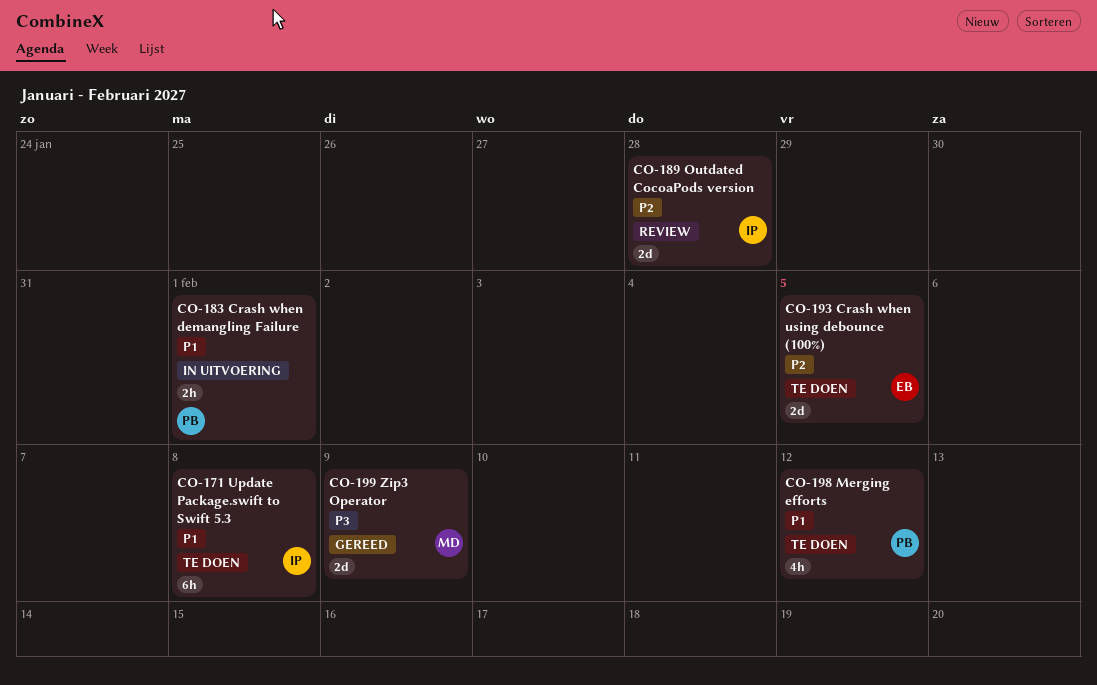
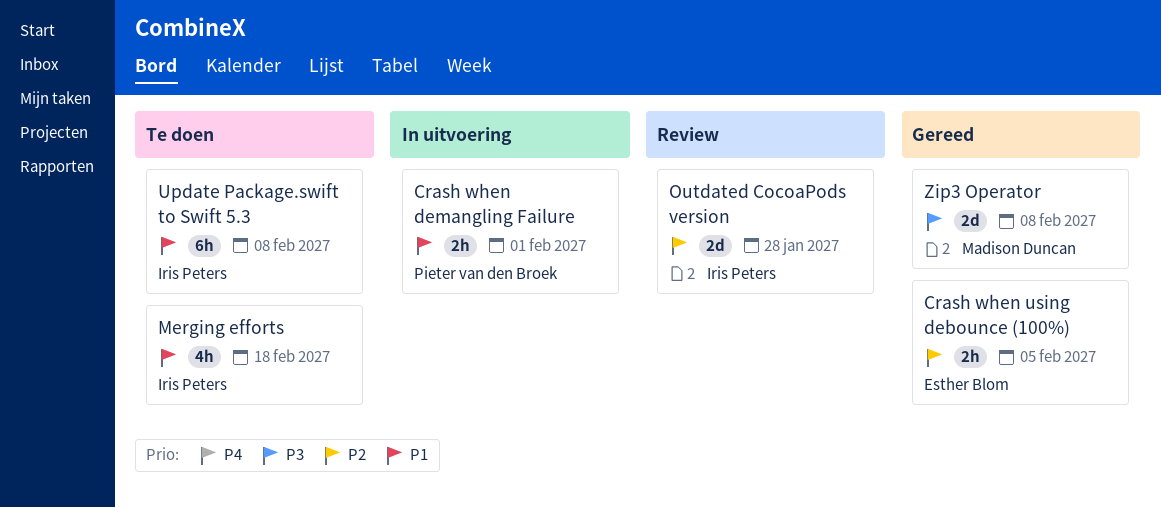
Crash when using debounce (100%), status: Te doen -> Gereed
Crash when using debounce (100%), estimate: 2d -> 2h
Merging efforts, owner: Pieter van den Broek -> Iris Peters
Merging efforts, due: Feb 12 -> Feb 18
Zip3 Operator, due: Feb 9 -> Feb 8

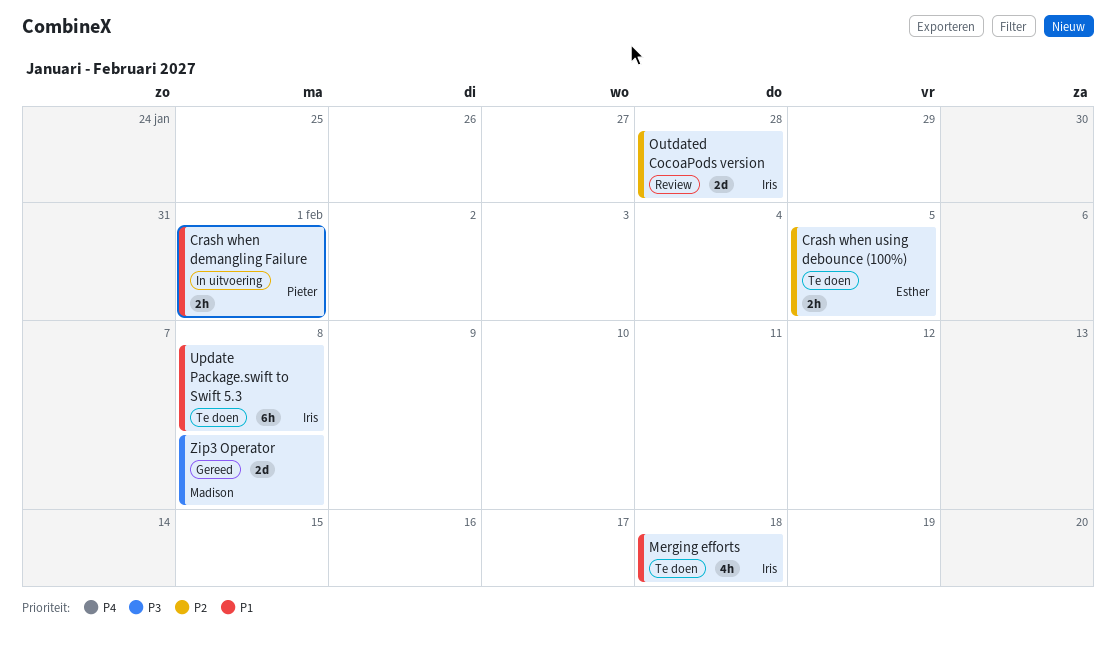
Crash when using debounce (100%), status: Gereed -> Te doen

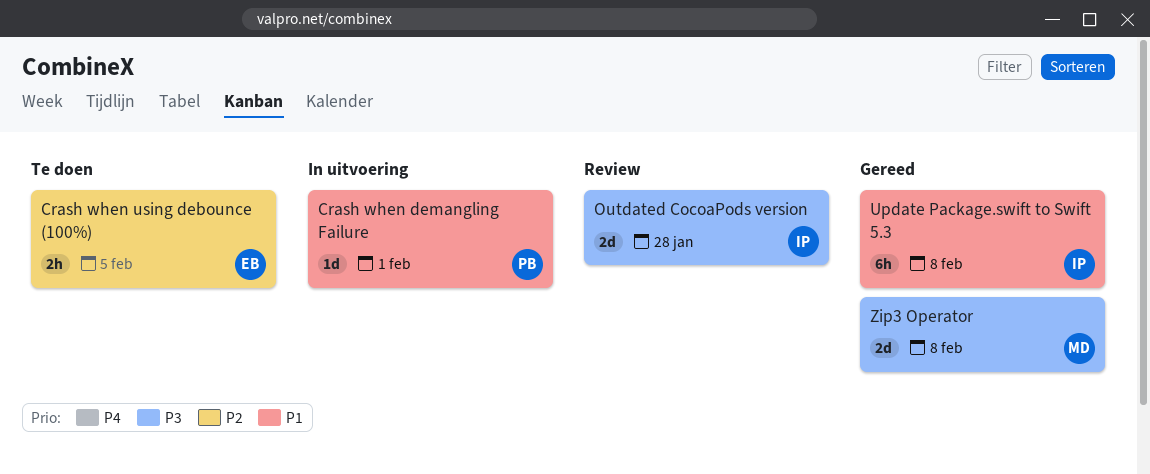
Crash when demangling Failure, estimate: 2h -> 1d
Merging efforts: present -> none
Outdated CocoaPods version, priority: P2 -> P3
Update Package.swift to Swift 5.3, status: Te doen -> Gereed

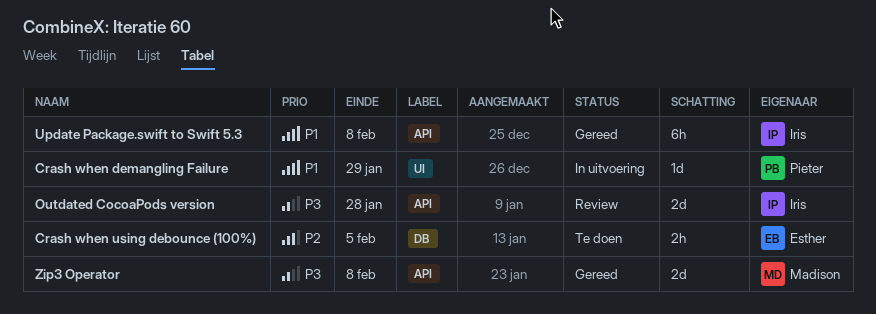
Crash when demangling Failure, due: Feb 1 -> Jan 29

